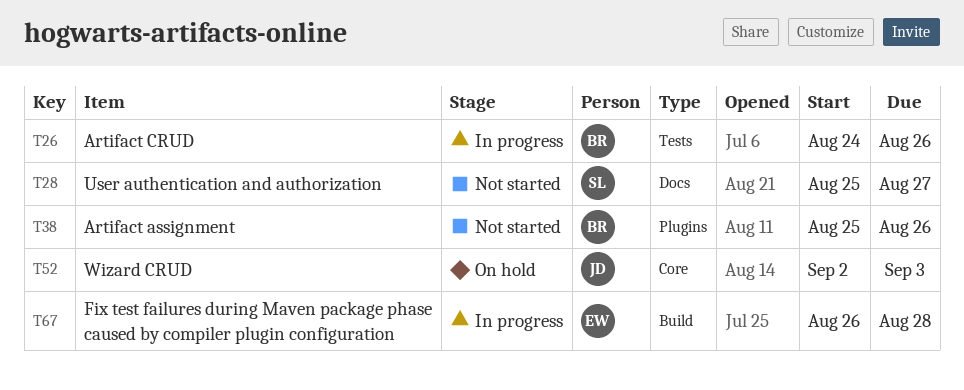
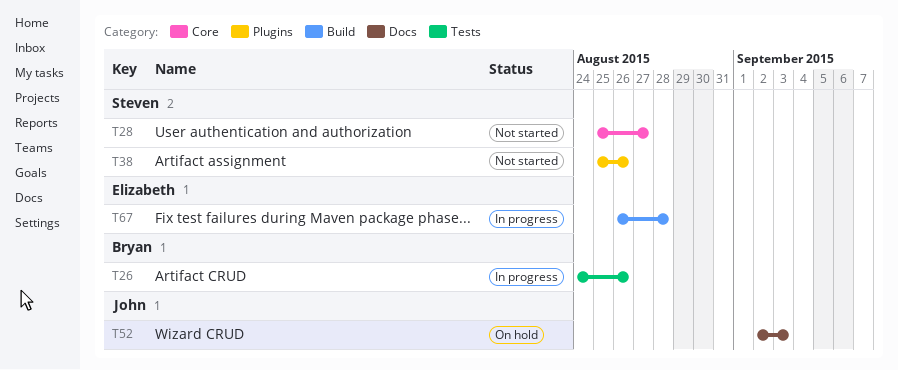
T28, label: Docs -> Core
T38, owner: Bryan -> Steven
T52, label: Core -> Docs

